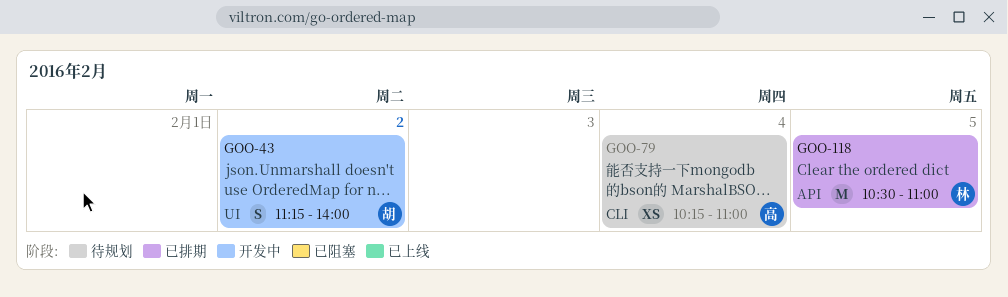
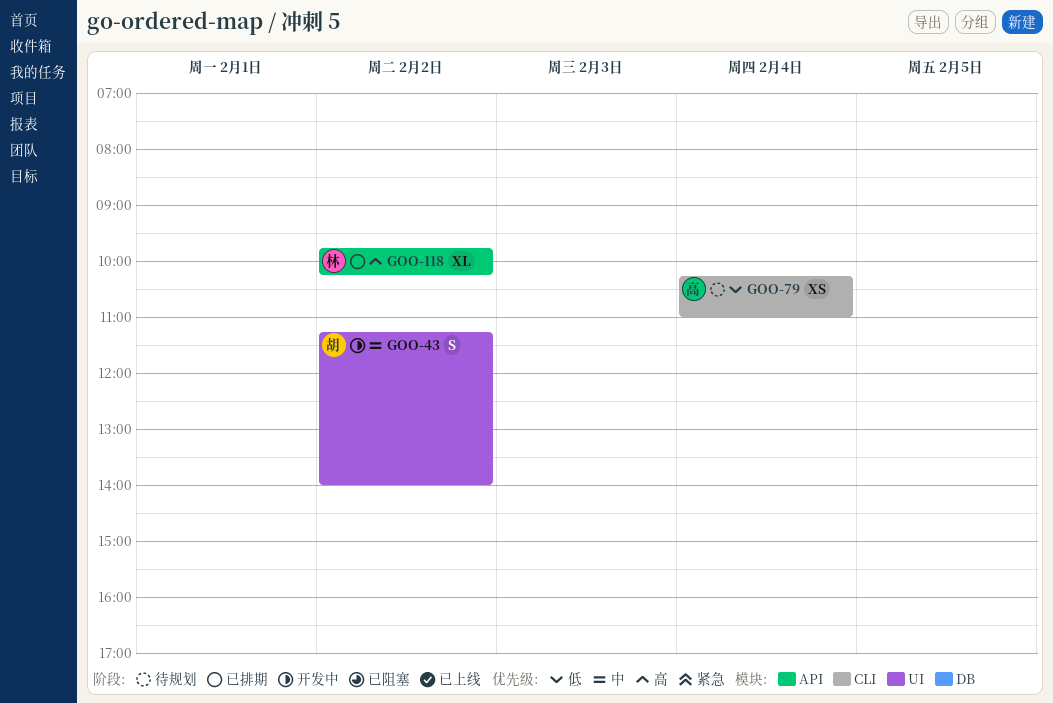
GOO-118, estimate: M -> XL
GOO-118, day: Feb 5 -> Feb 2
GOO-118, begins: 10:30 -> 09:45
GOO-118, ends: 11:00 -> 10:15

